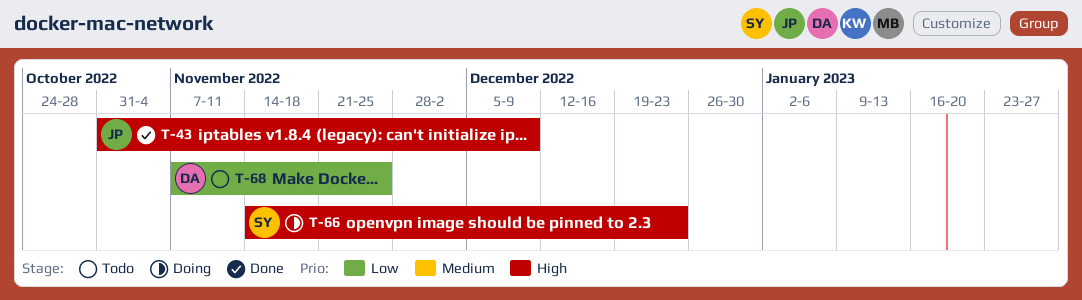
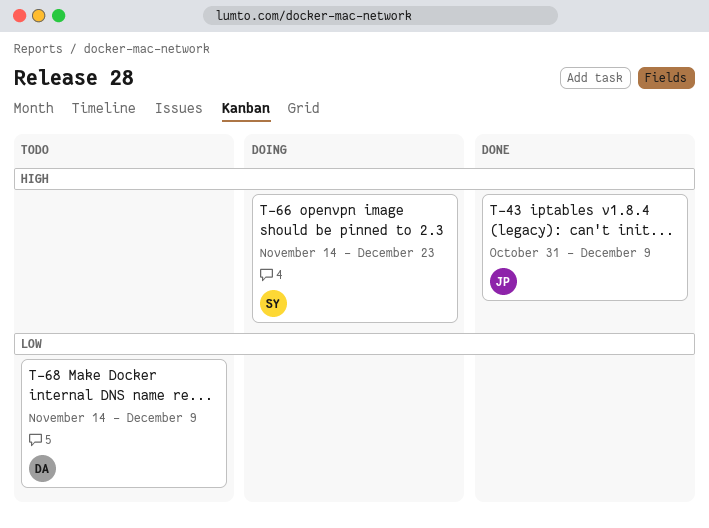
T-68, start: Nov 7 -> Nov 14
T-68, due: Nov 25 -> Dec 9

